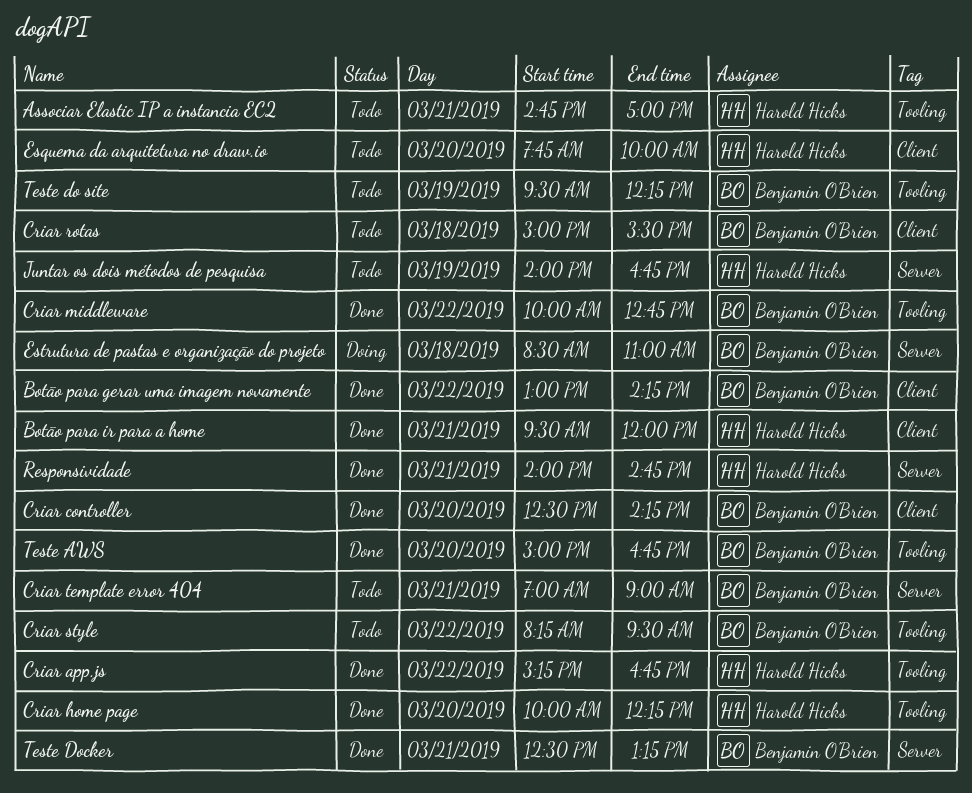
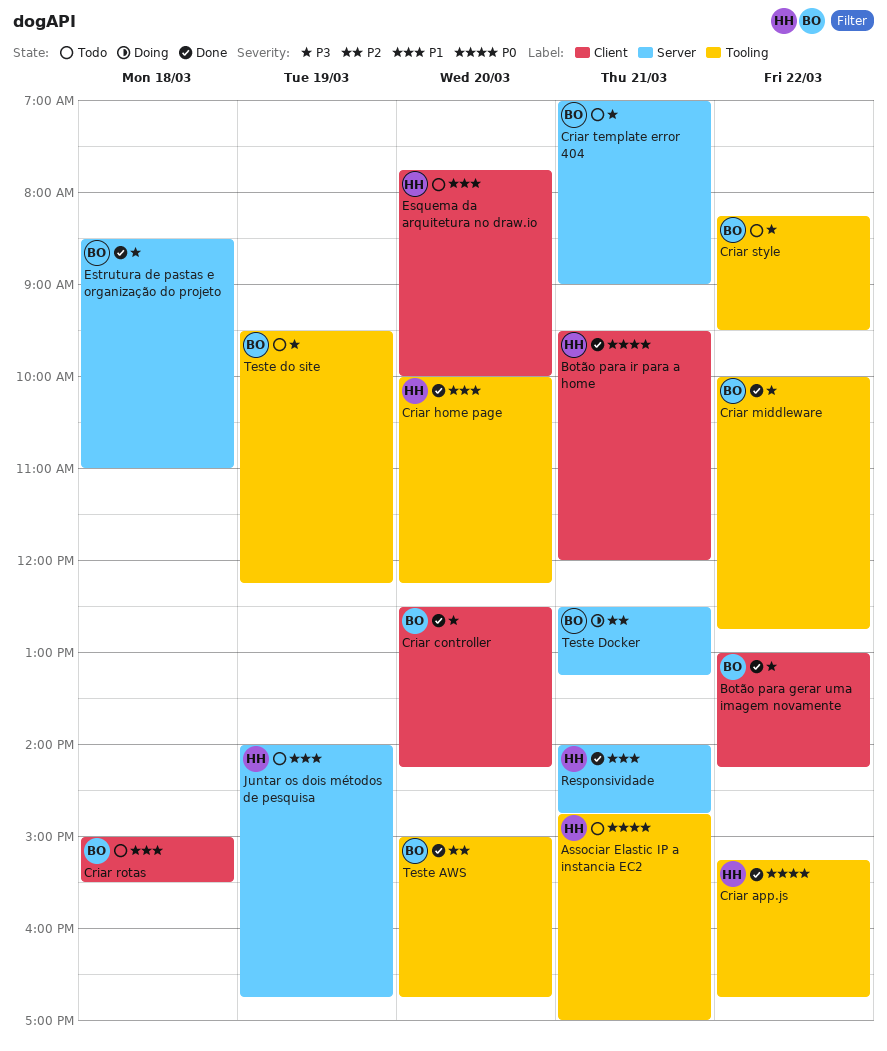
Estrutura de pastas e organização do projeto, status: Doing -> Done
Teste Docker, status: Done -> Doing

